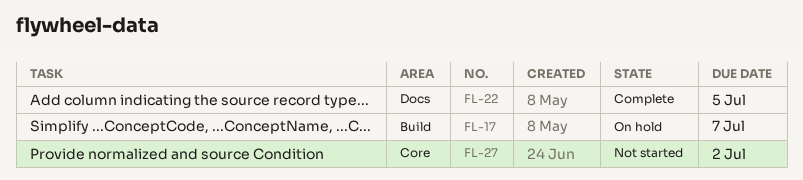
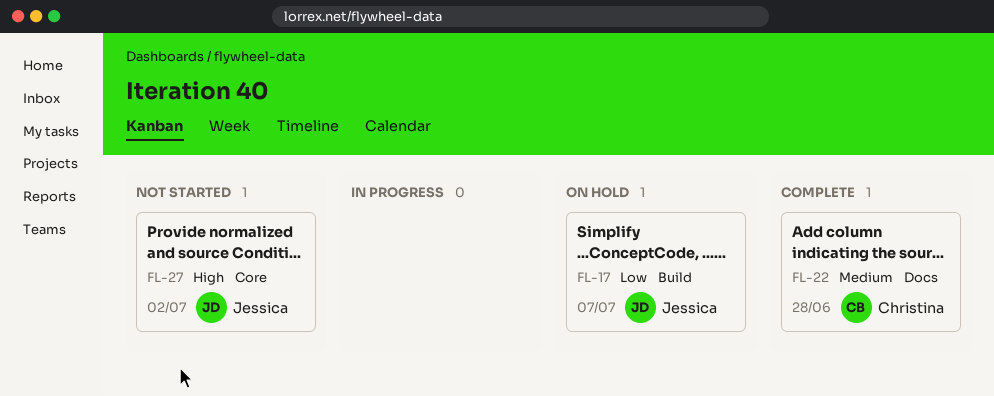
FL-22, due: Jul 5 -> Jun 28

